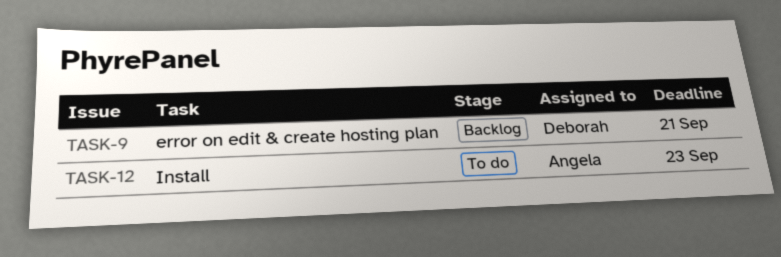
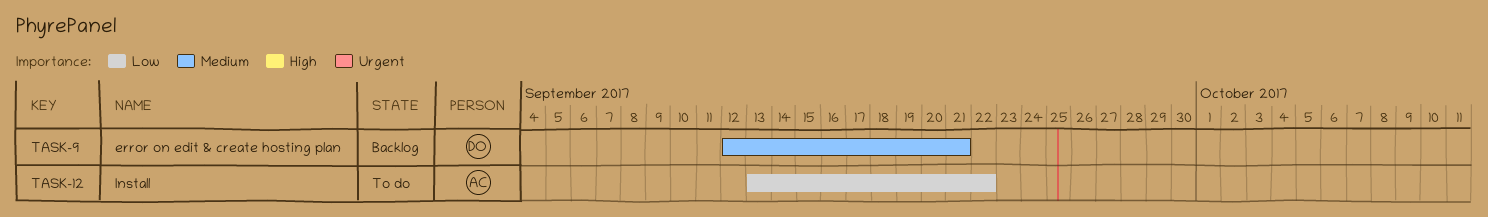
TASK-12, due: Sep 23 -> Sep 22

